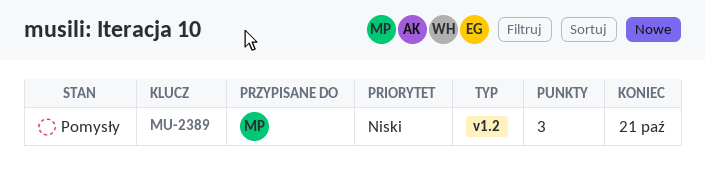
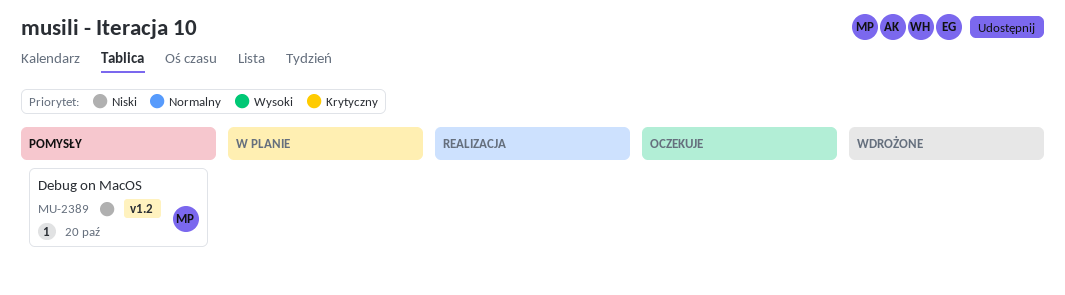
MU-2389, estimate: 3 -> 1
MU-2389, due: Oct 21 -> Oct 20

